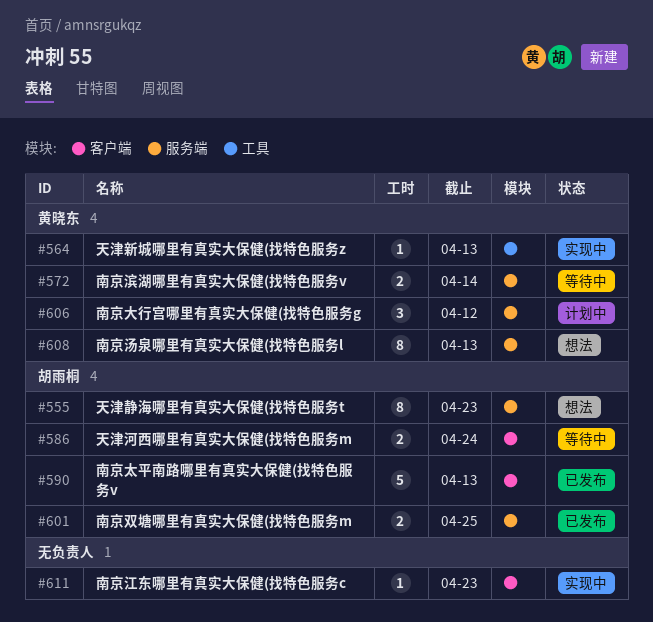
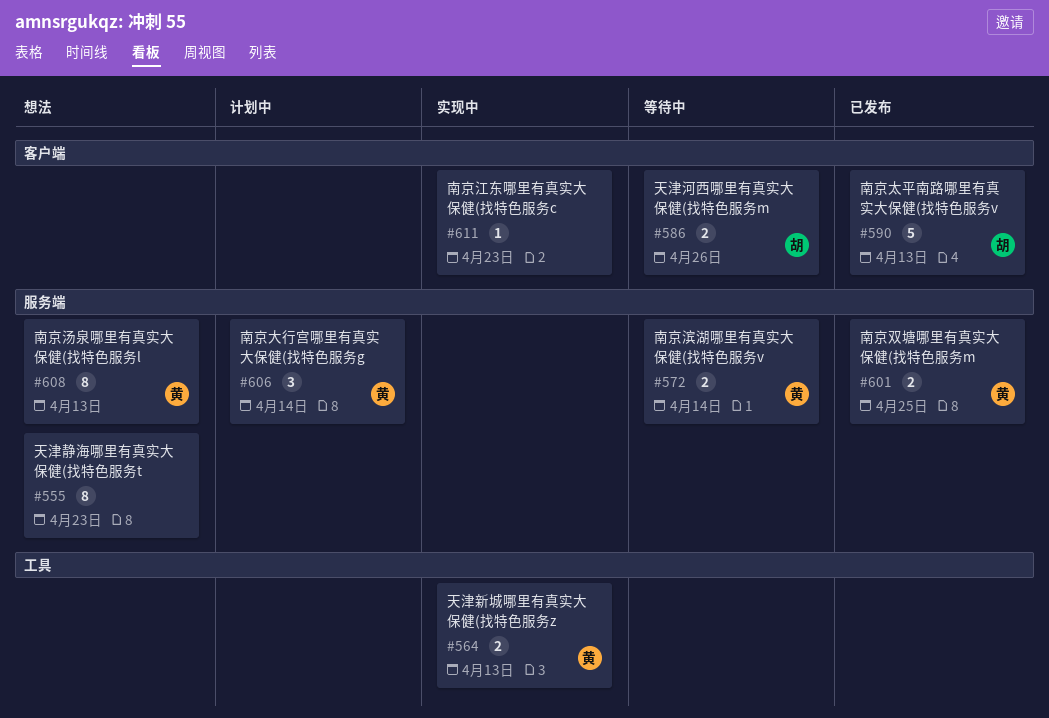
#555, owner: 胡雨桐 -> none
#564, estimate: 1 -> 2
#586, due: Apr 24 -> Apr 26
#601, owner: 胡雨桐 -> 黄晓东
#606, due: Apr 12 -> Apr 14

